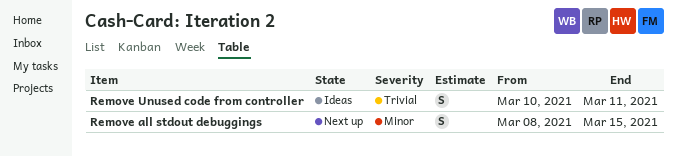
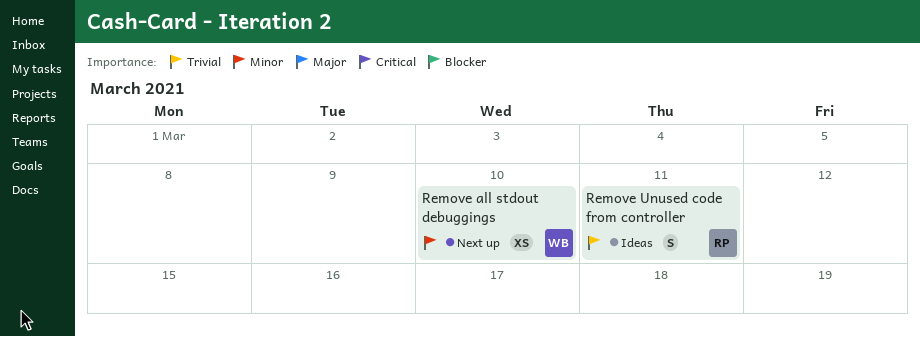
Remove all stdout debuggings, estimate: S -> XS
Remove all stdout debuggings, due: Mar 15 -> Mar 10

